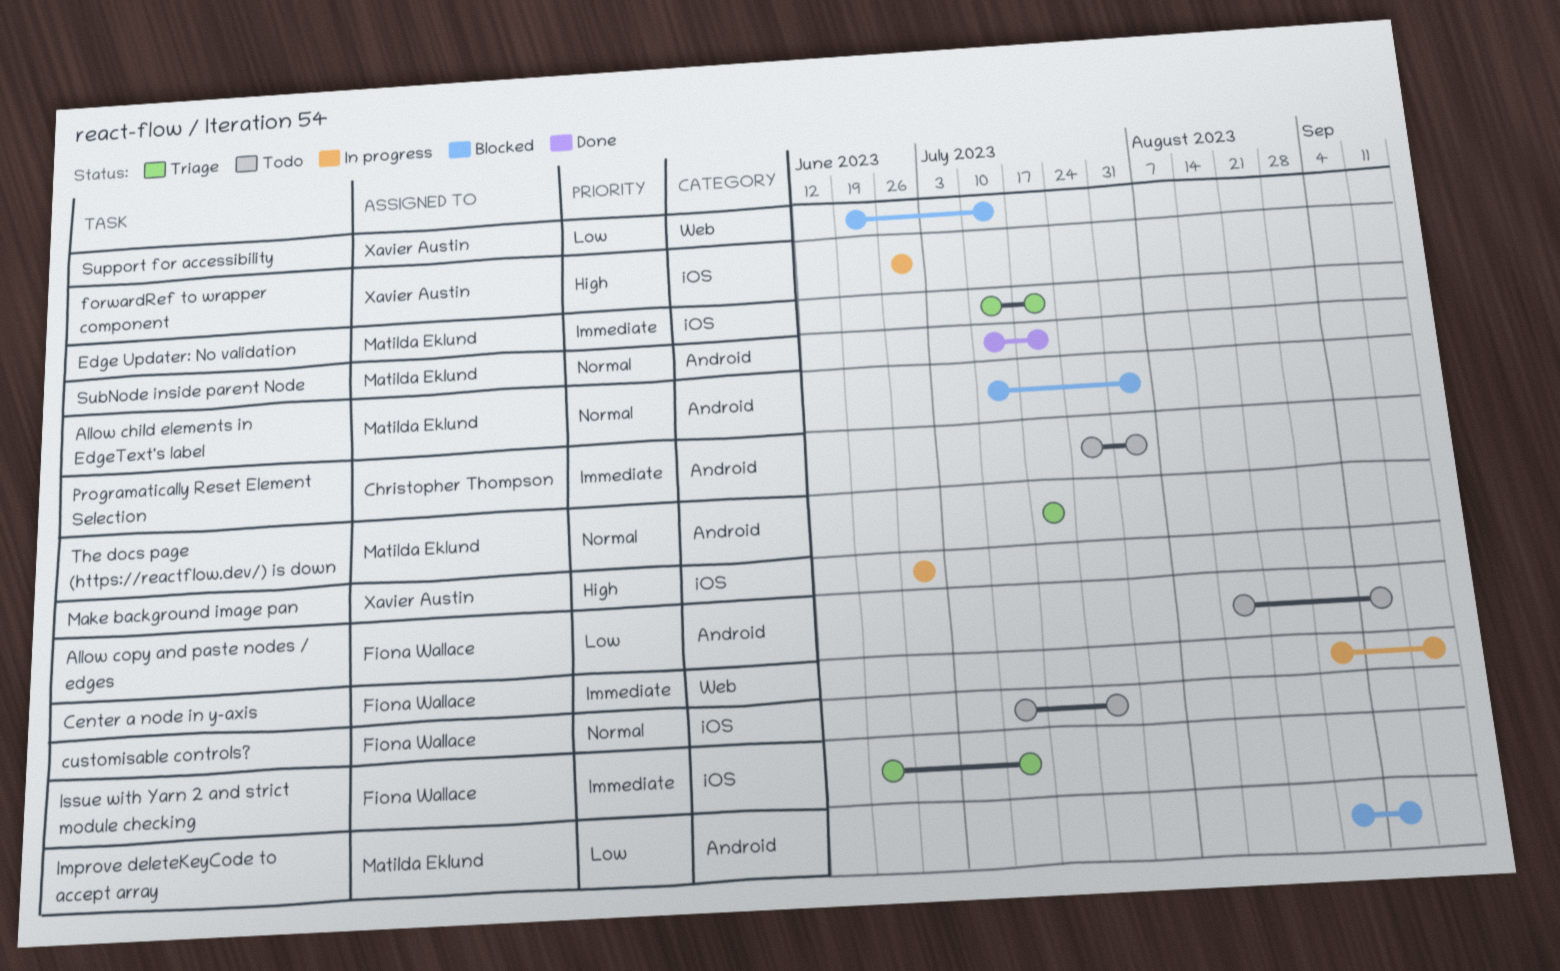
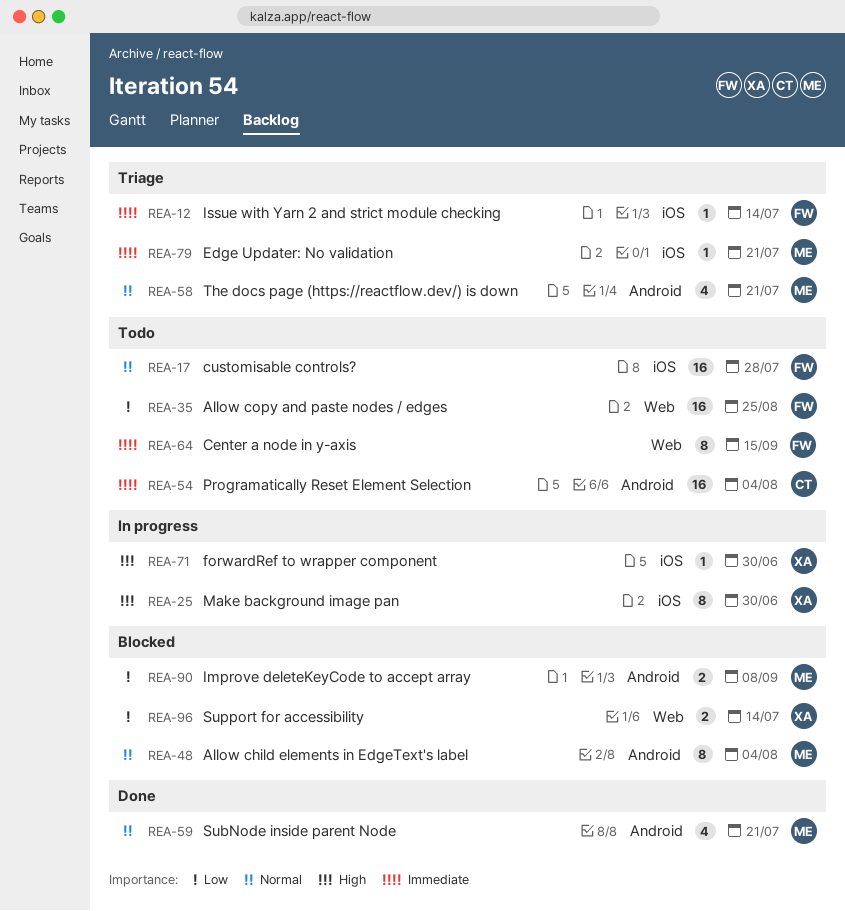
Allow copy and paste nodes / edges, label: Android -> Web
Allow copy and paste nodes / edges, due: Sep 8 -> Aug 25
Center a node in y-axis, status: In progress -> Todo

